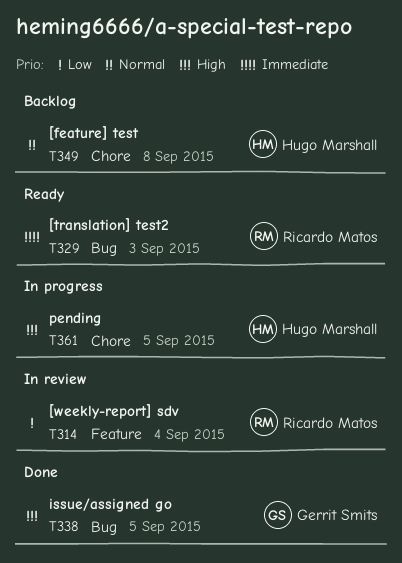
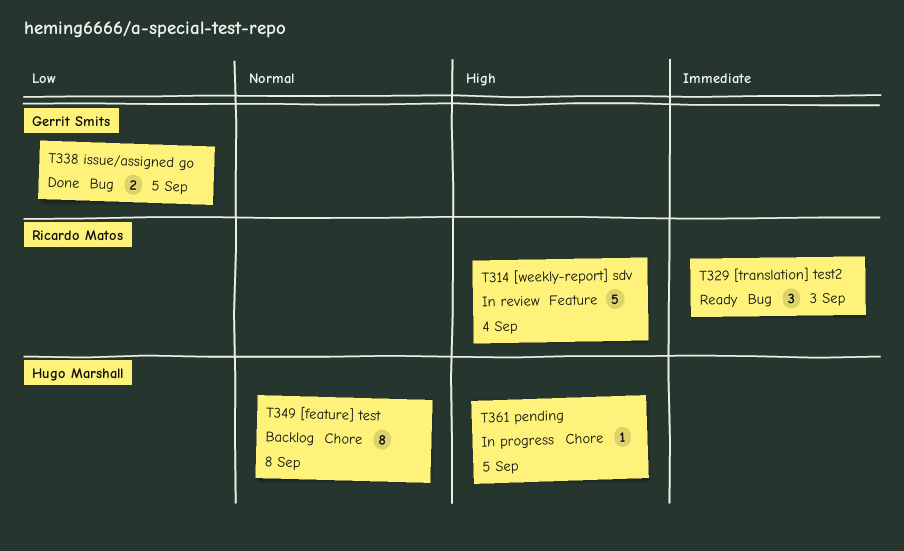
T314, priority: Low -> High
T338, priority: High -> Low

